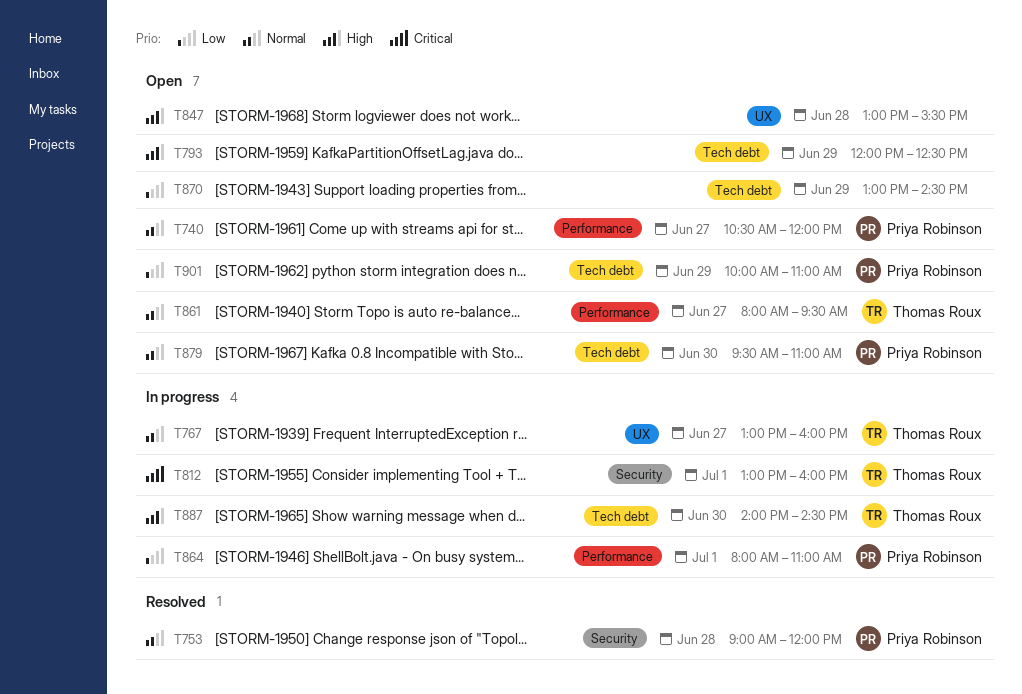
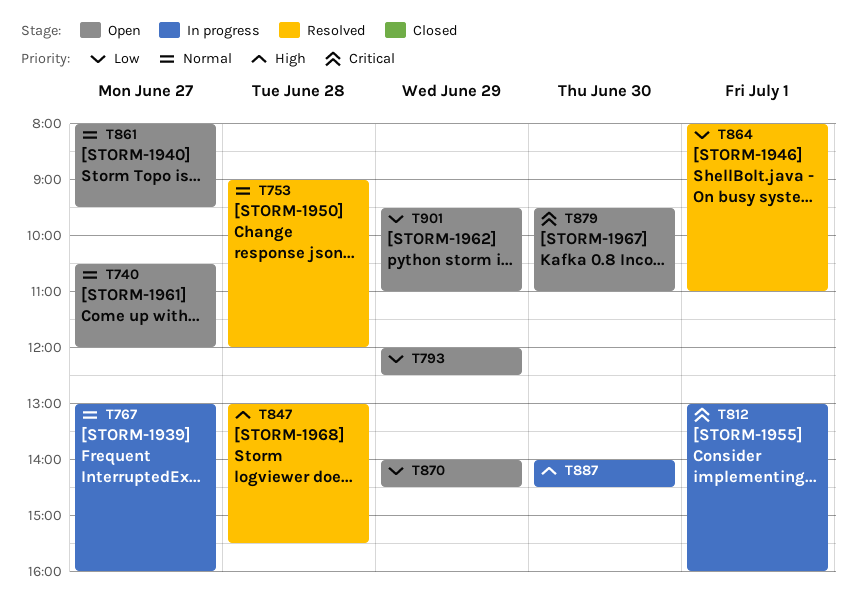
T793, priority: High -> Low
T847, status: Open -> Resolved
T864, status: In progress -> Resolved
T870, begins: 13:00 -> 14:00
T879, priority: Normal -> Critical
T901, begins: 10:00 -> 09:30

